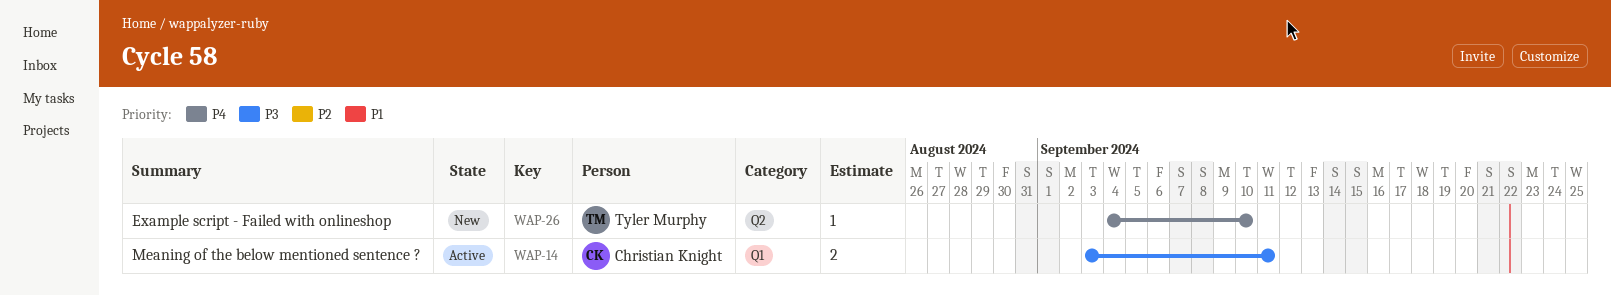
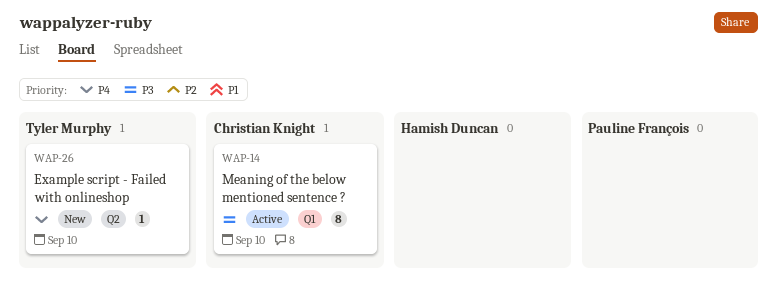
WAP-14, estimate: 2 -> 8
WAP-14, due: Sep 11 -> Sep 10

